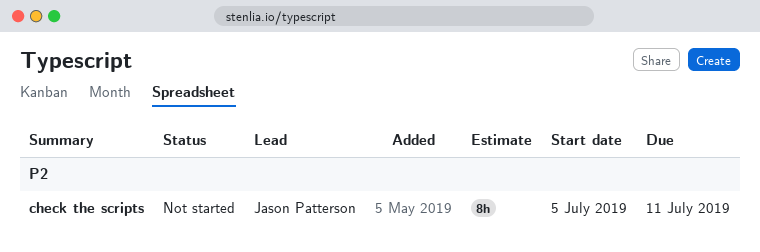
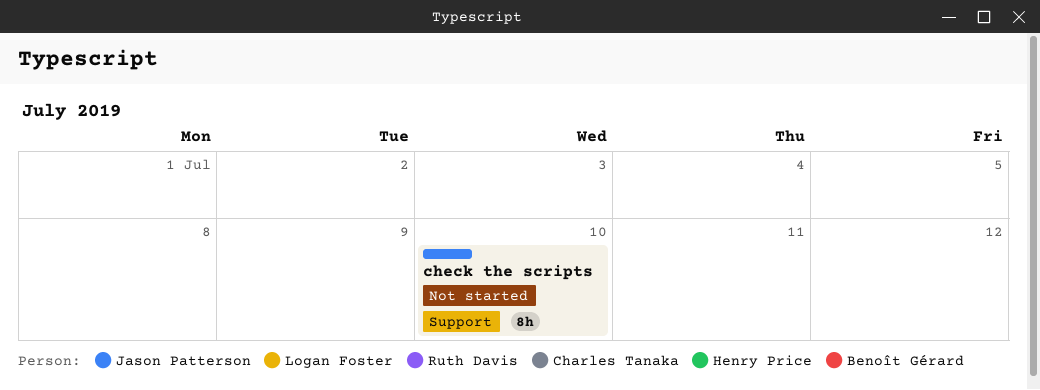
check the scripts, due: Jul 11 -> Jul 10

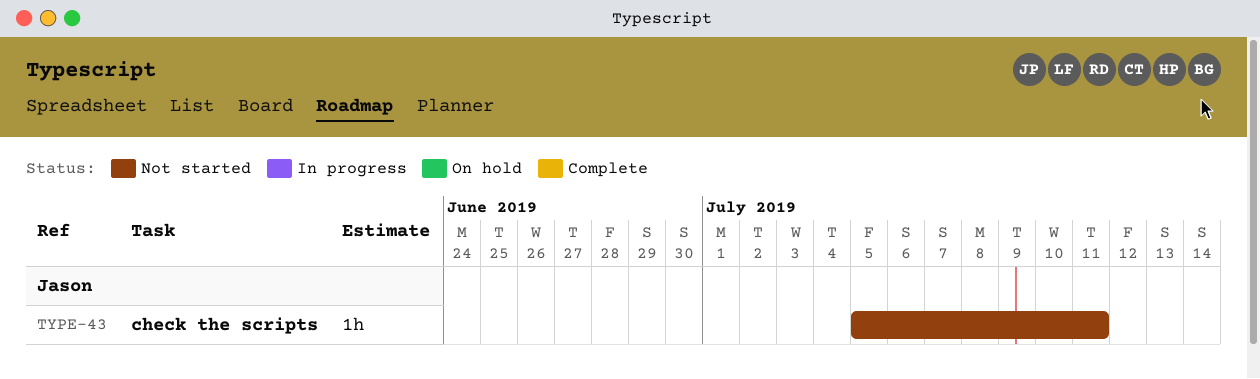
check the scripts, estimate: 8h -> 1h
check the scripts, due: Jul 10 -> Jul 11

